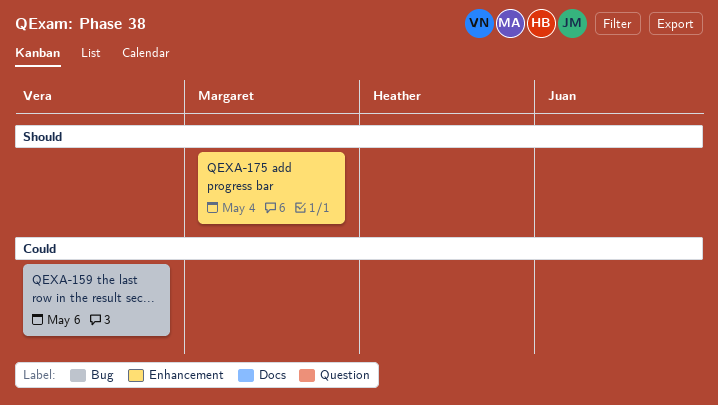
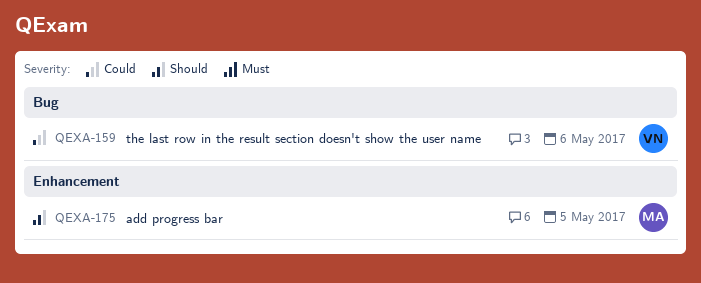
QEXA-175, due: May 4 -> May 5

